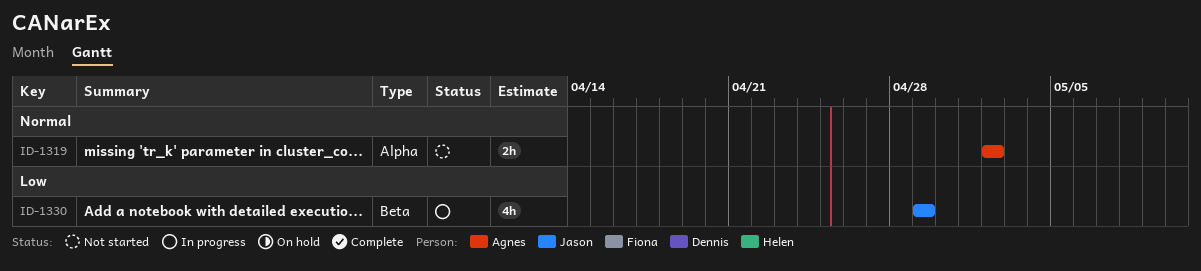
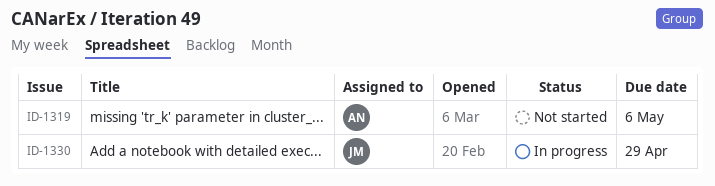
ID-1319, due: May 2 -> May 6

